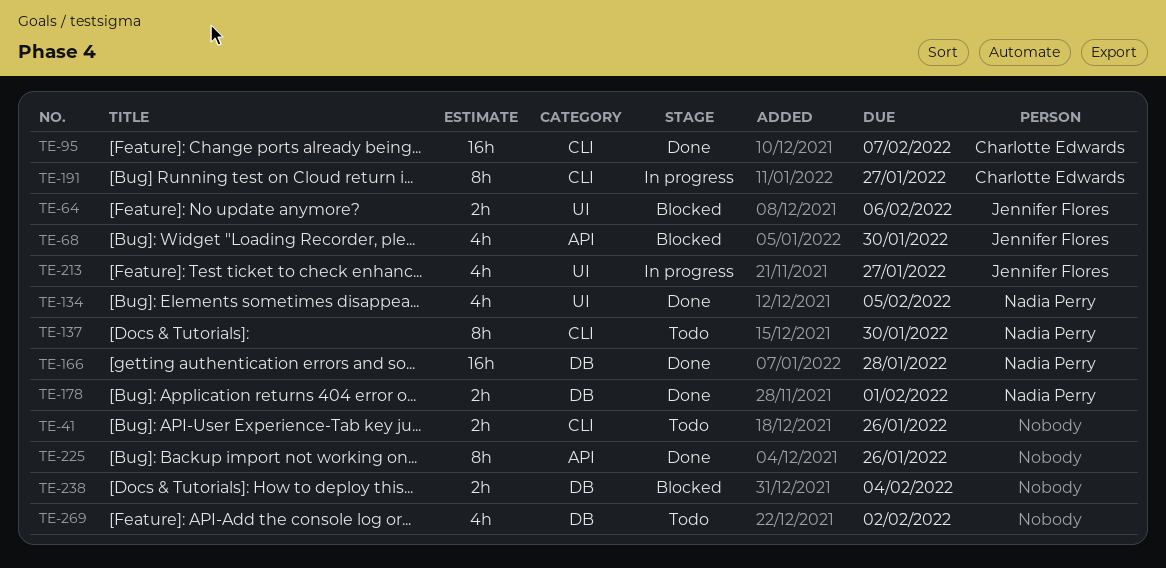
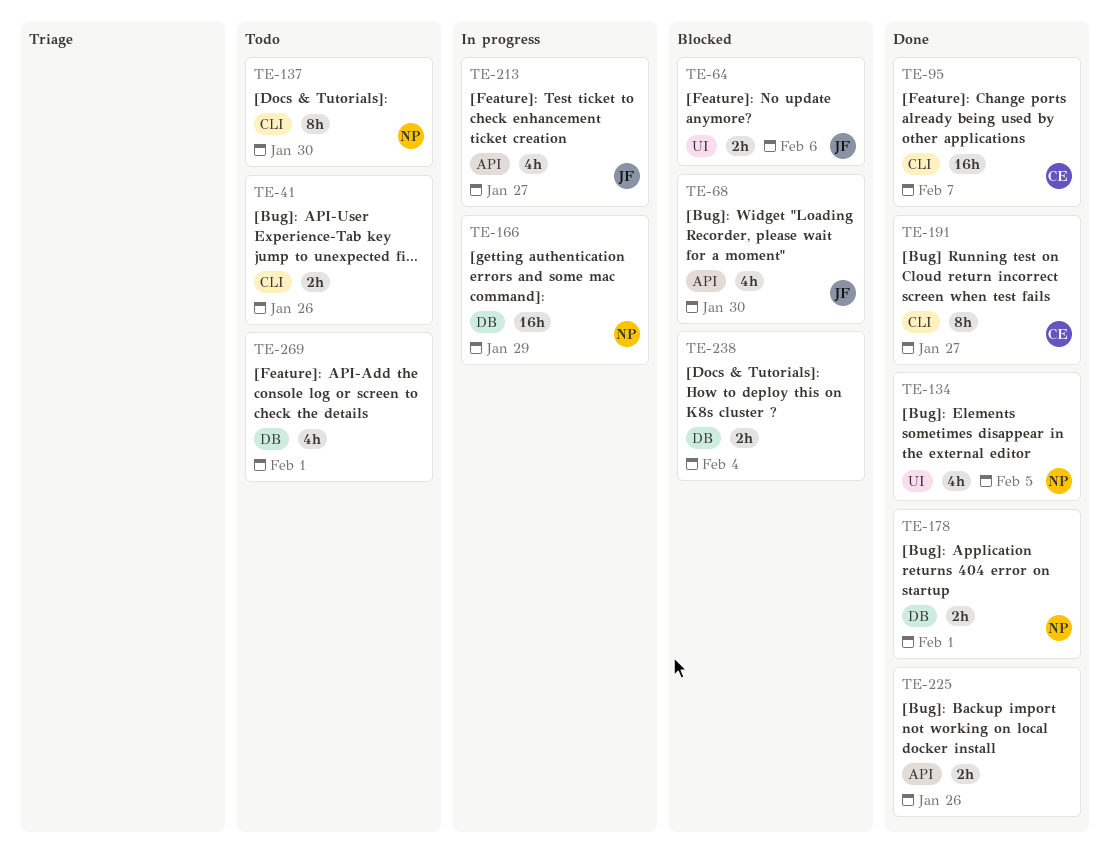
TE-166, status: Done -> In progress
TE-166, due: Jan 28 -> Jan 29
TE-191, status: In progress -> Done
TE-213, label: UI -> API
TE-225, estimate: 8h -> 2h
TE-269, due: Feb 2 -> Feb 1

